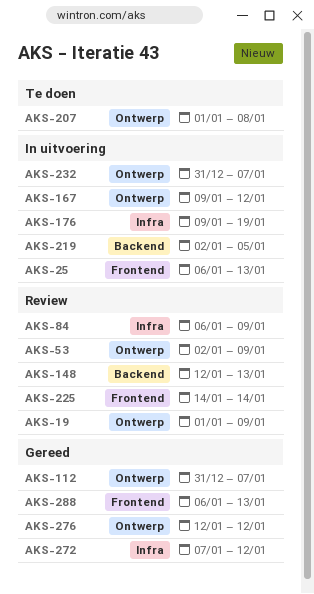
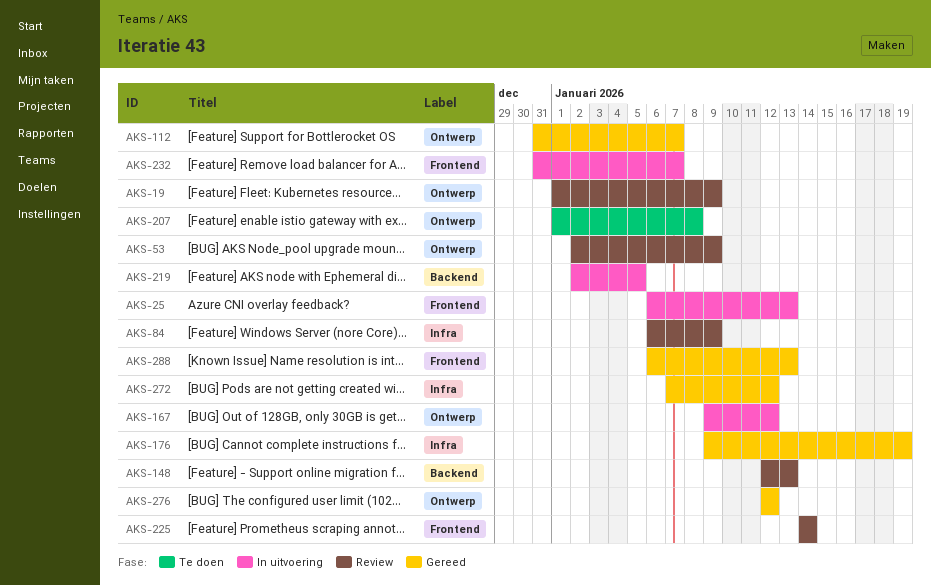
AKS-176, status: In uitvoering -> Gereed
AKS-232, label: Ontwerp -> Frontend

